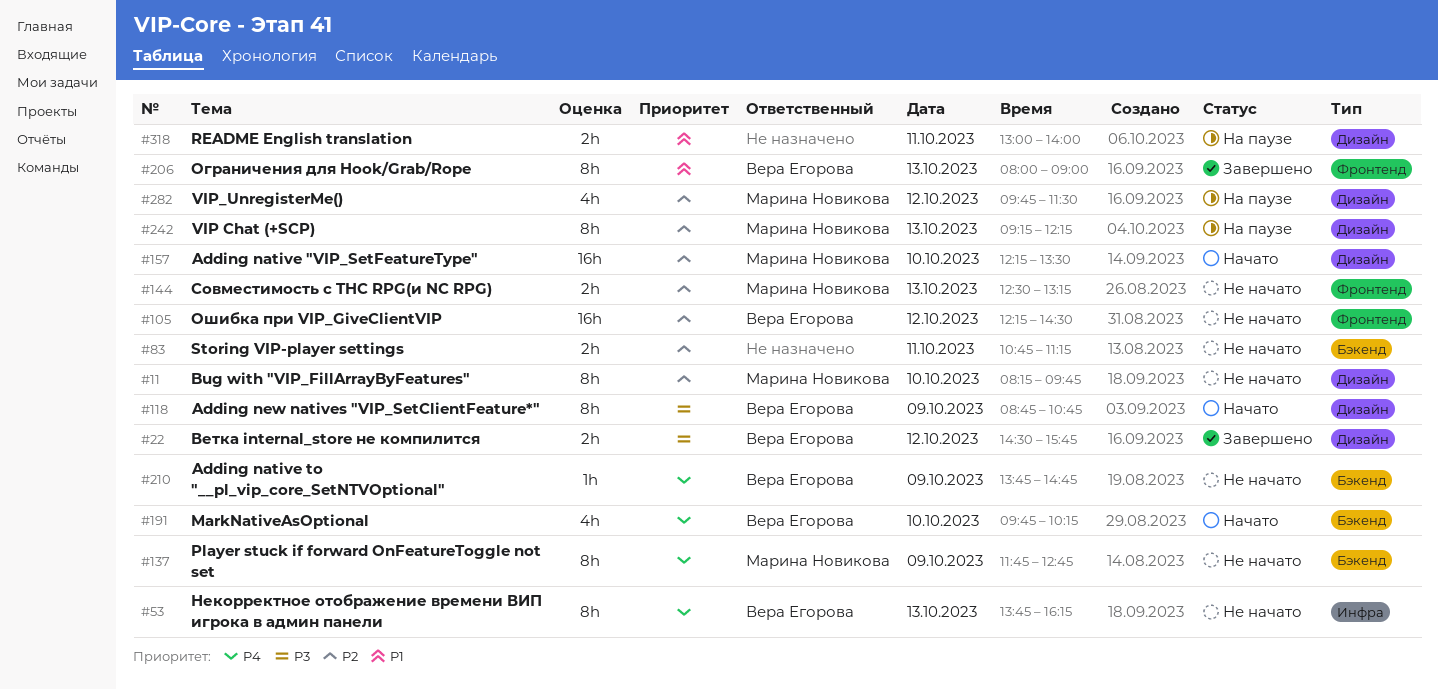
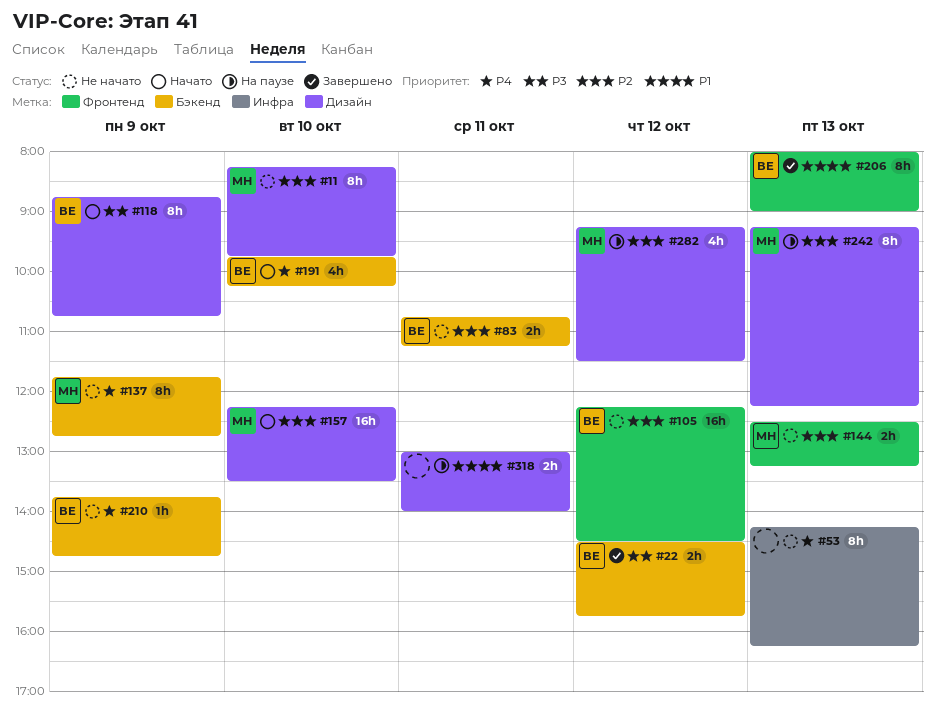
#22, label: Дизайн -> Бэкенд
#53, owner: Вера Егорова -> none
#53, begins: 13:45 -> 14:15
#83, owner: none -> Вера Егорова
#282, begins: 09:45 -> 09:15

